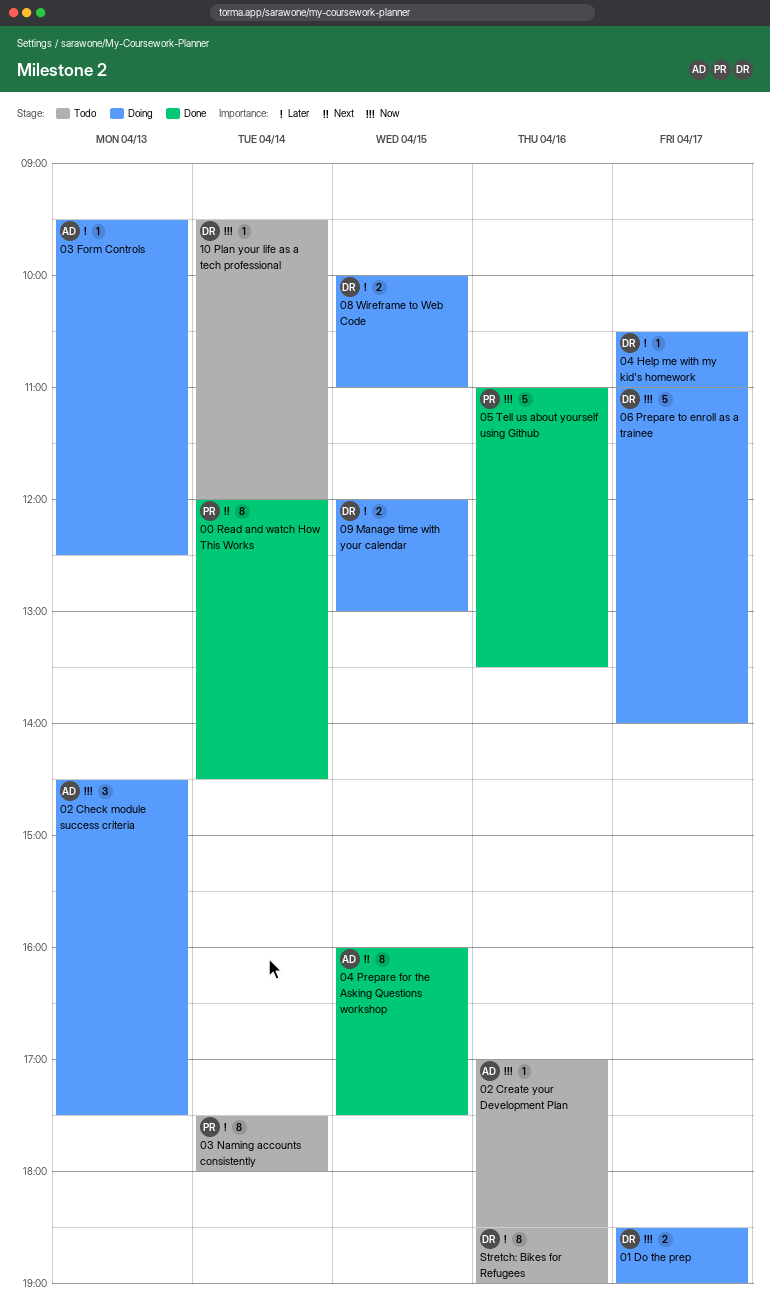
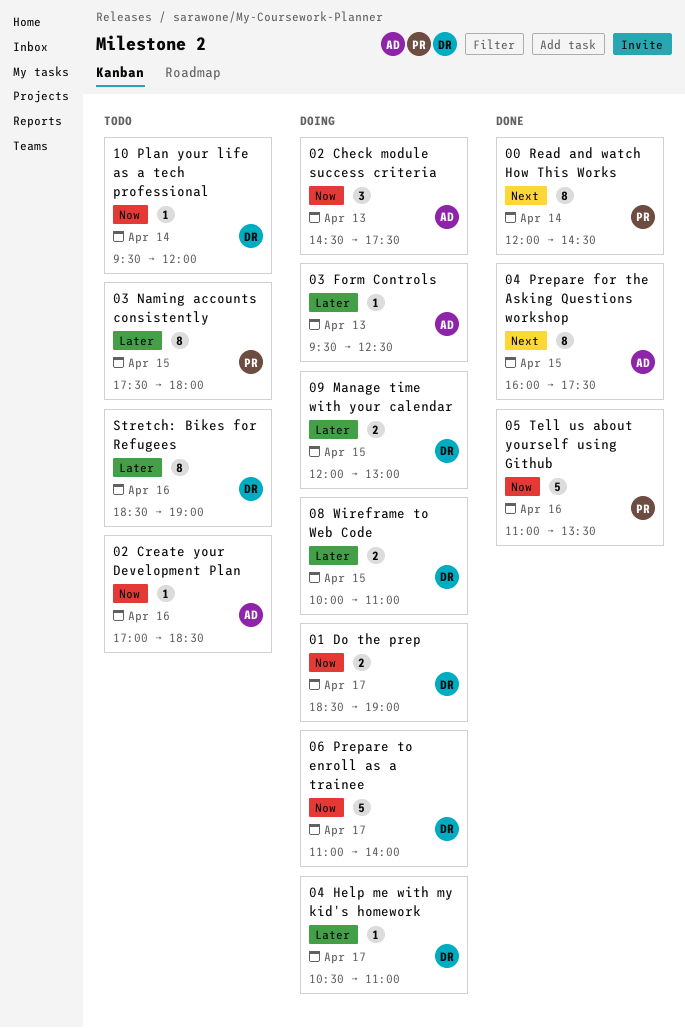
03 Naming accounts consistently, day: Apr 14 -> Apr 15

